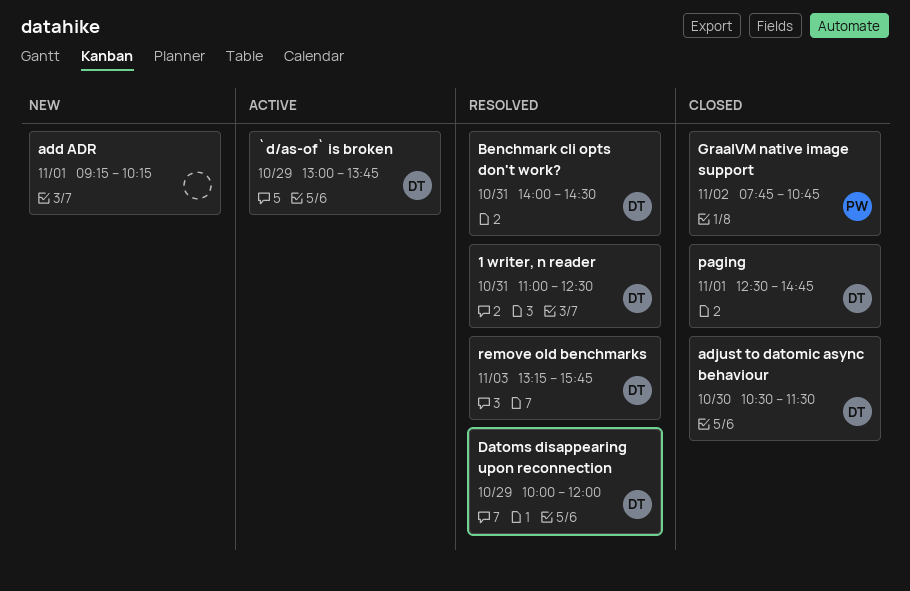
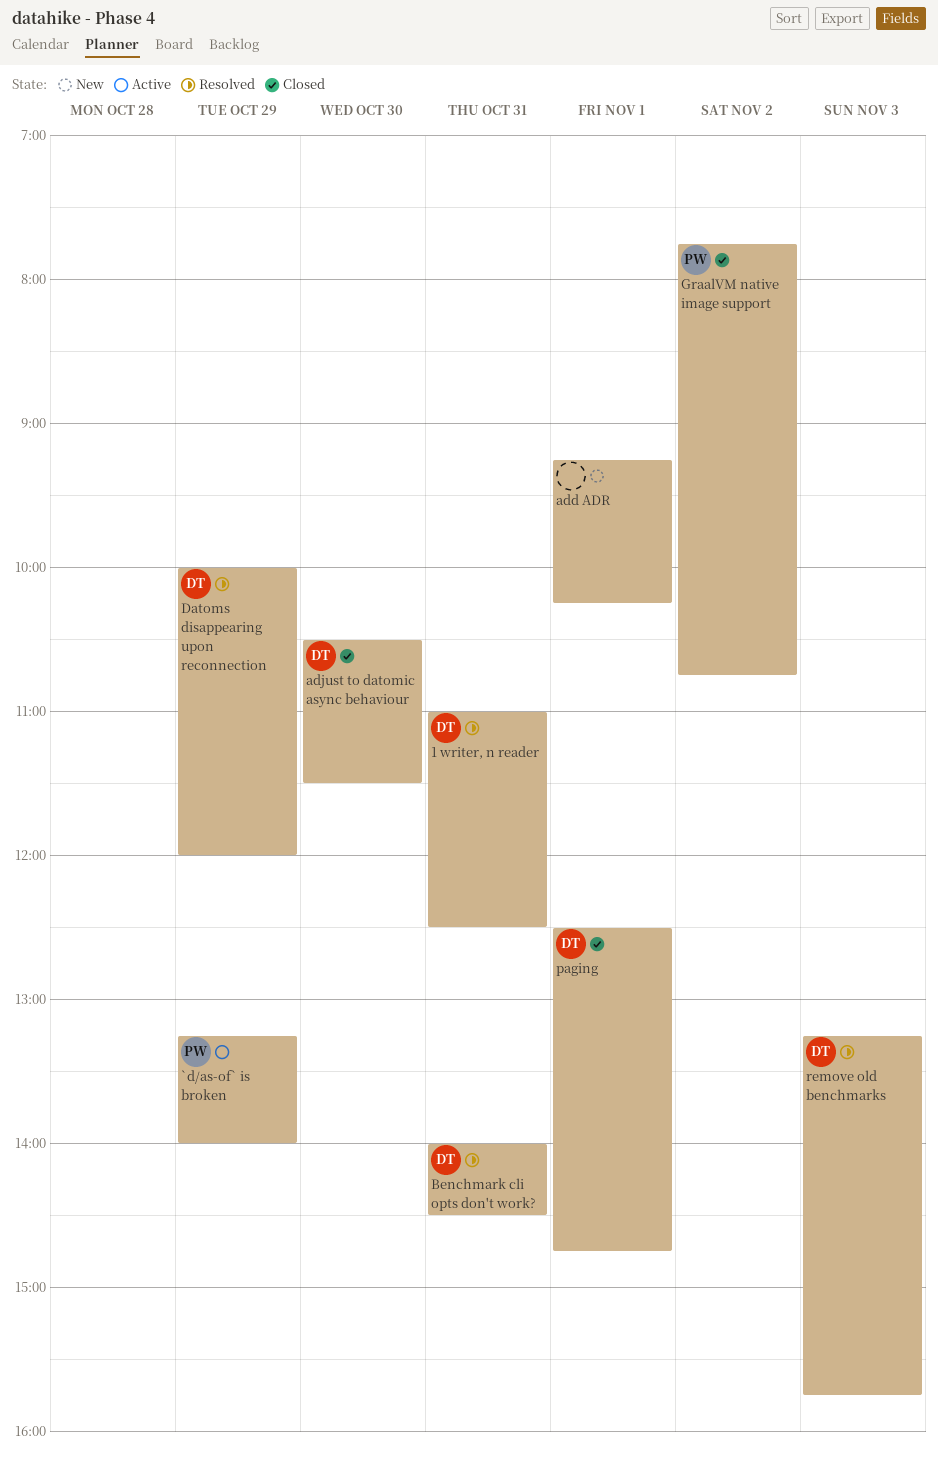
`d/as-of` is broken, owner: DT -> PW
`d/as-of` is broken, begins: 13:00 -> 13:15
`d/as-of` is broken, ends: 13:45 -> 14:00

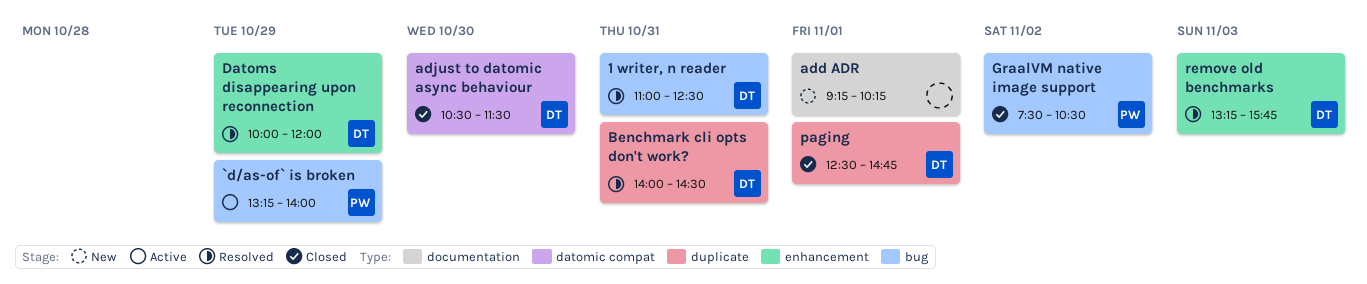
GraalVM native image support, begins: 07:45 -> 07:30
GraalVM native image support, ends: 10:45 -> 10:30

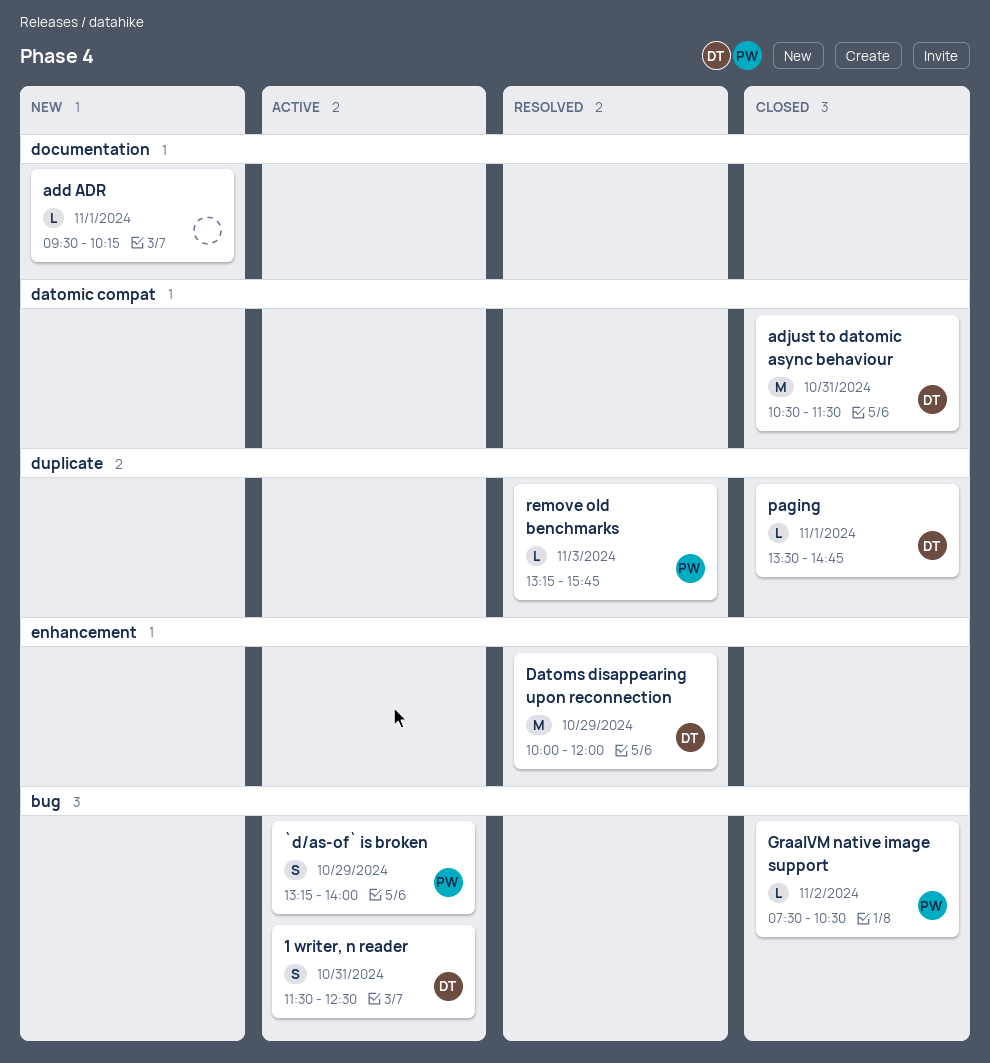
1 writer, n reader, status: Resolved -> Active
1 writer, n reader, begins: 11:00 -> 11:30
add ADR, begins: 09:15 -> 09:30
adjust to datomic async behaviour, day: Oct 30 -> Oct 31
Benchmark cli opts don't work?: present -> none
paging, begins: 12:30 -> 13:30
remove old benchmarks, owner: DT -> PW
remove old benchmarks, label: enhancement -> duplicate

